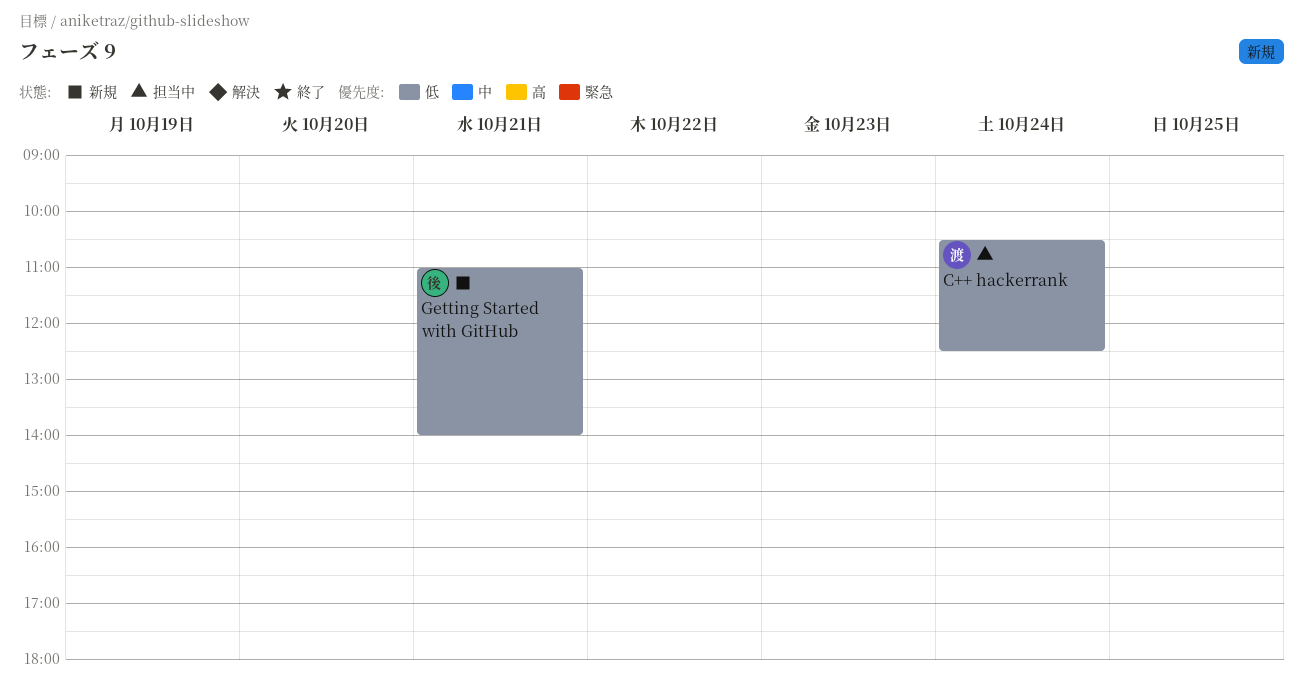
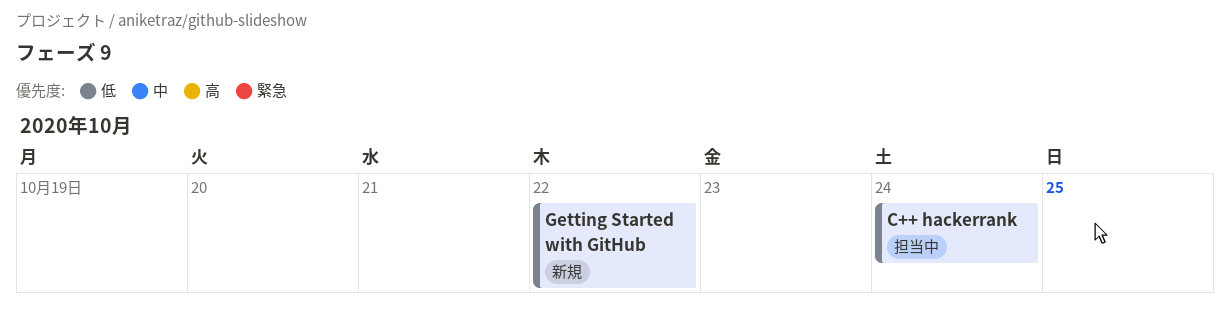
Getting Started with GitHub, day: Oct 21 -> Oct 22

